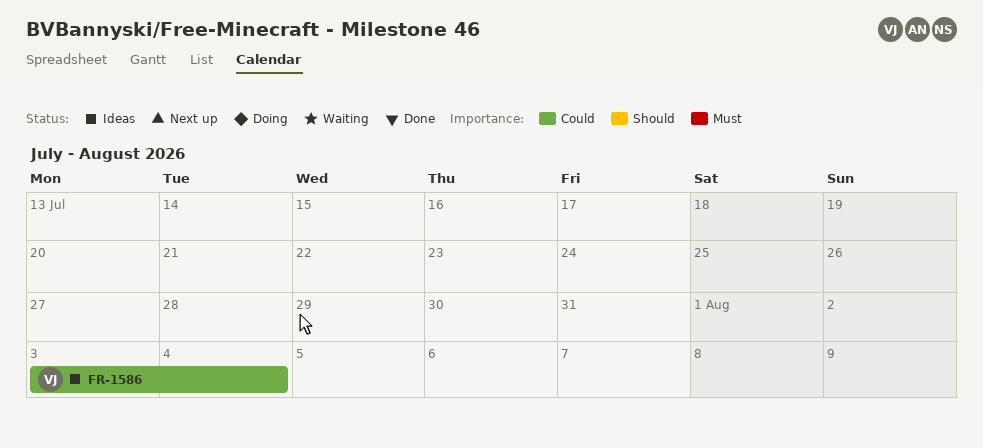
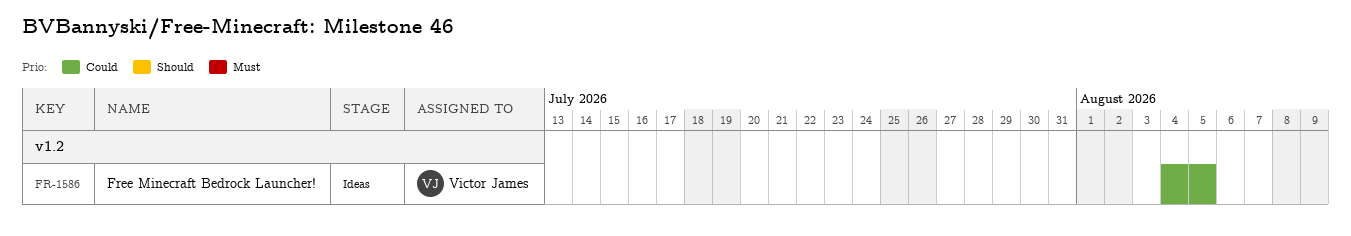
FR-1586, start: Aug 3 -> Aug 4
FR-1586, due: Aug 4 -> Aug 5

